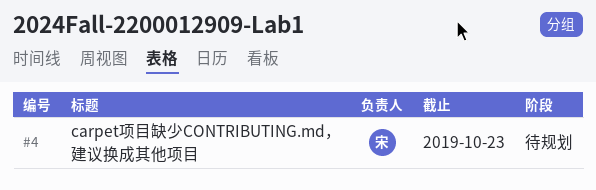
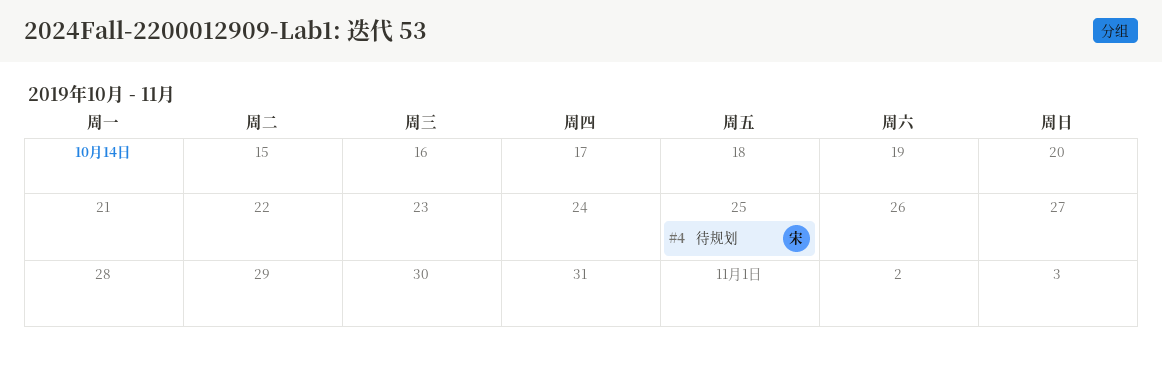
#4, due: Oct 23 -> Oct 25

